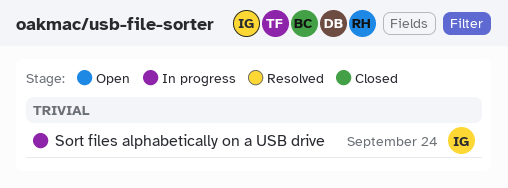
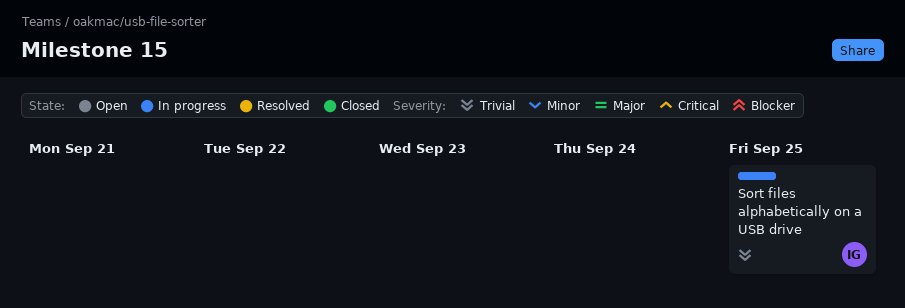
Sort files alphabetically on a USB drive, due: Sep 24 -> Sep 25

